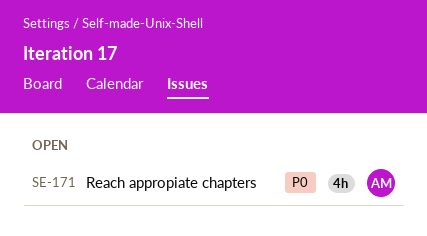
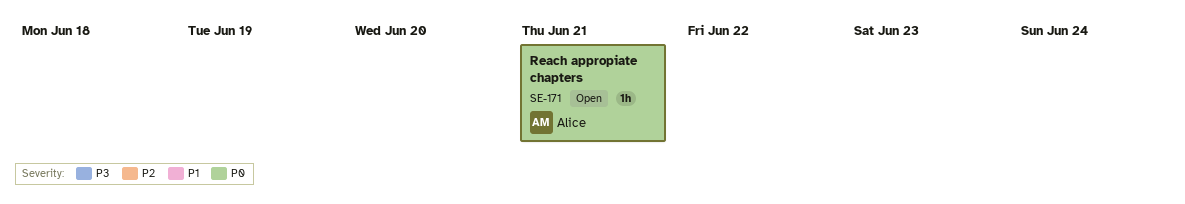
SE-171, estimate: 4h -> 1h

